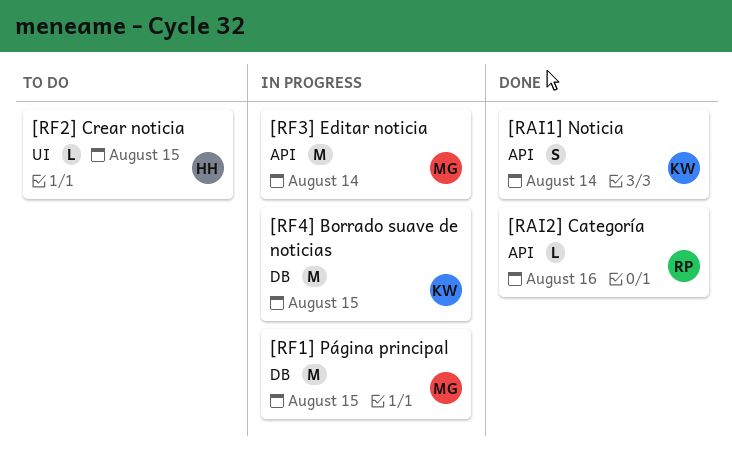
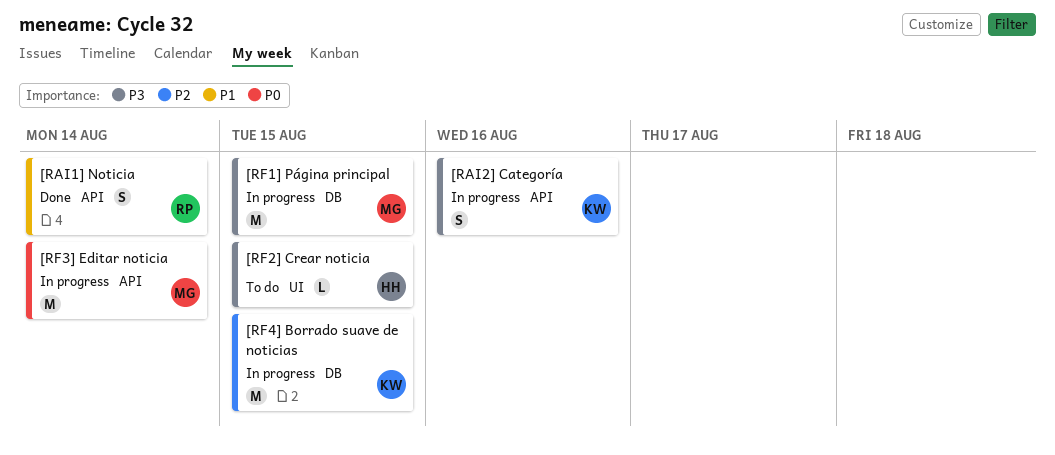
[RAI1] Noticia, owner: KW -> RP
[RAI2] Categoría, status: Done -> In progress
[RAI2] Categoría, owner: RP -> KW
[RAI2] Categoría, estimate: L -> S

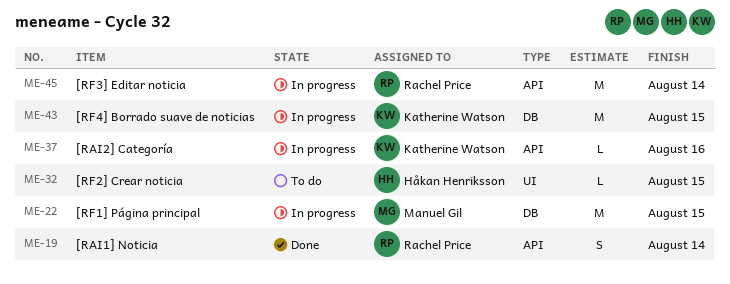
[RAI2] Categoría, estimate: S -> L
[RF3] Editar noticia, owner: Manuel Gil -> Rachel Price

